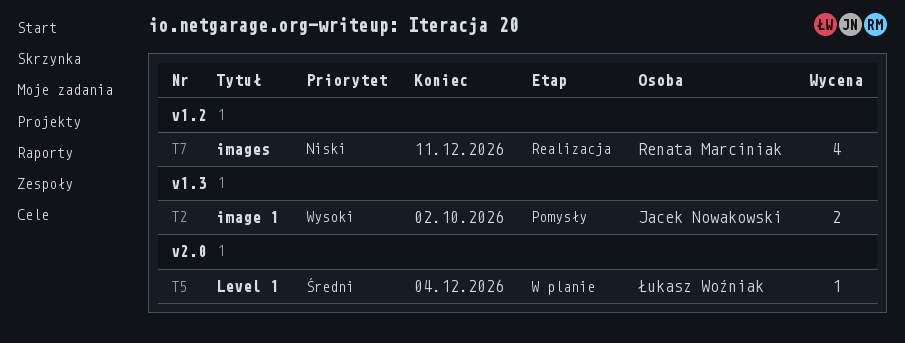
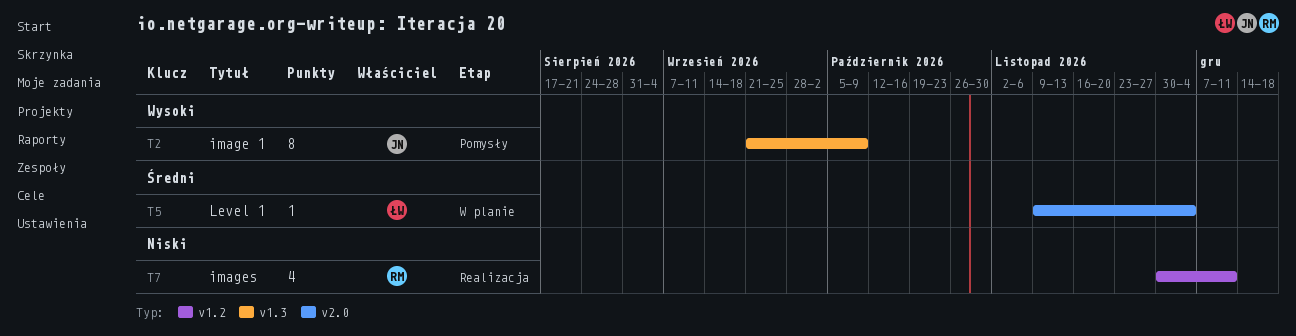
T2, estimate: 2 -> 8
T2, due: Oct 2 -> Oct 9

